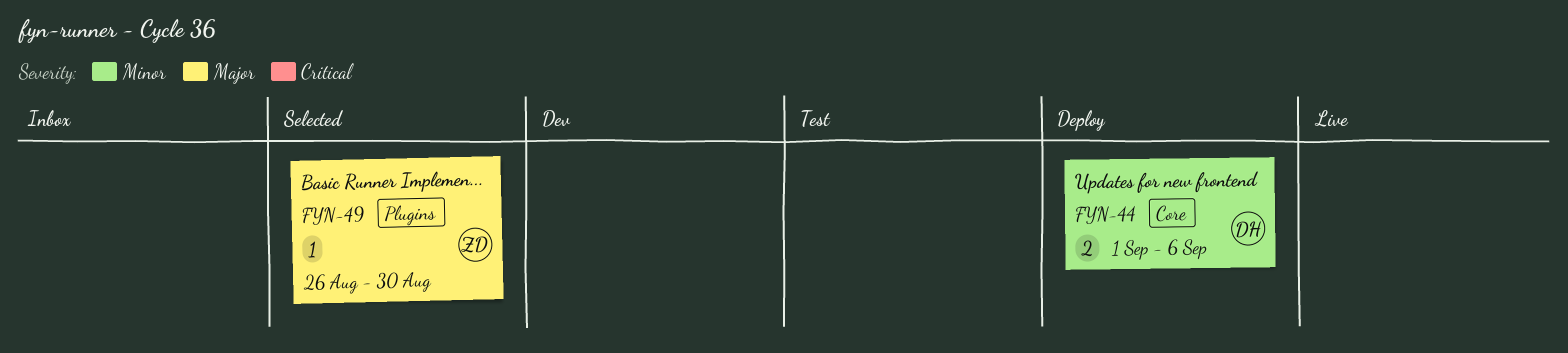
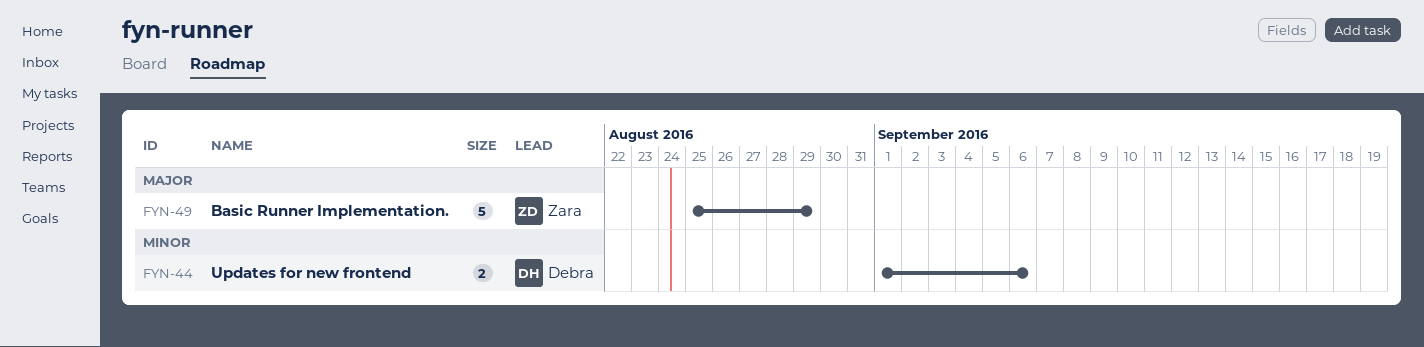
FYN-49, estimate: 1 -> 5
FYN-49, start: Aug 26 -> Aug 25
FYN-49, due: Aug 30 -> Aug 29

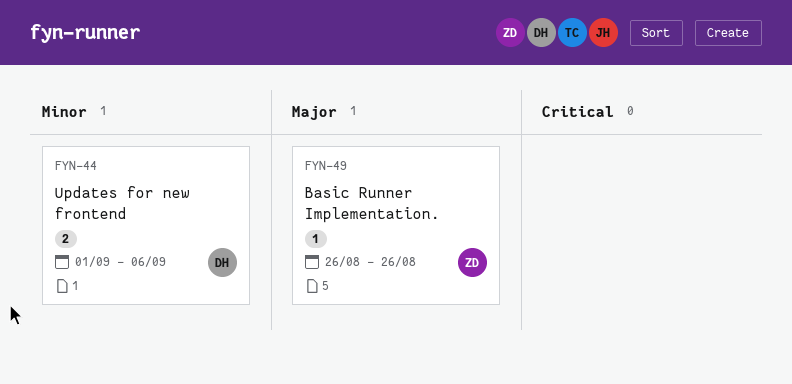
FYN-49, estimate: 5 -> 1
FYN-49, start: Aug 25 -> Aug 26
FYN-49, due: Aug 29 -> Aug 26

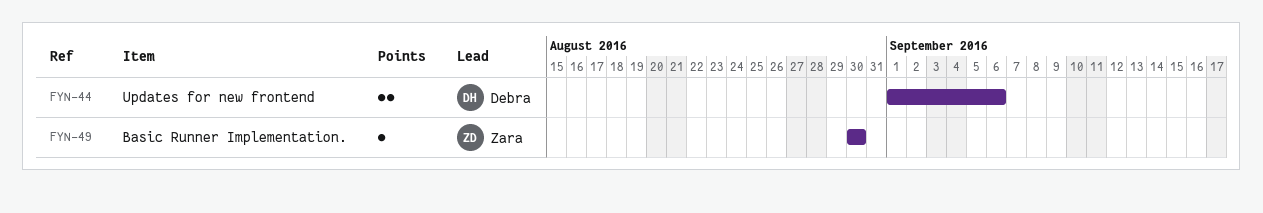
FYN-49, start: Aug 26 -> Aug 30
FYN-49, due: Aug 26 -> Aug 30

